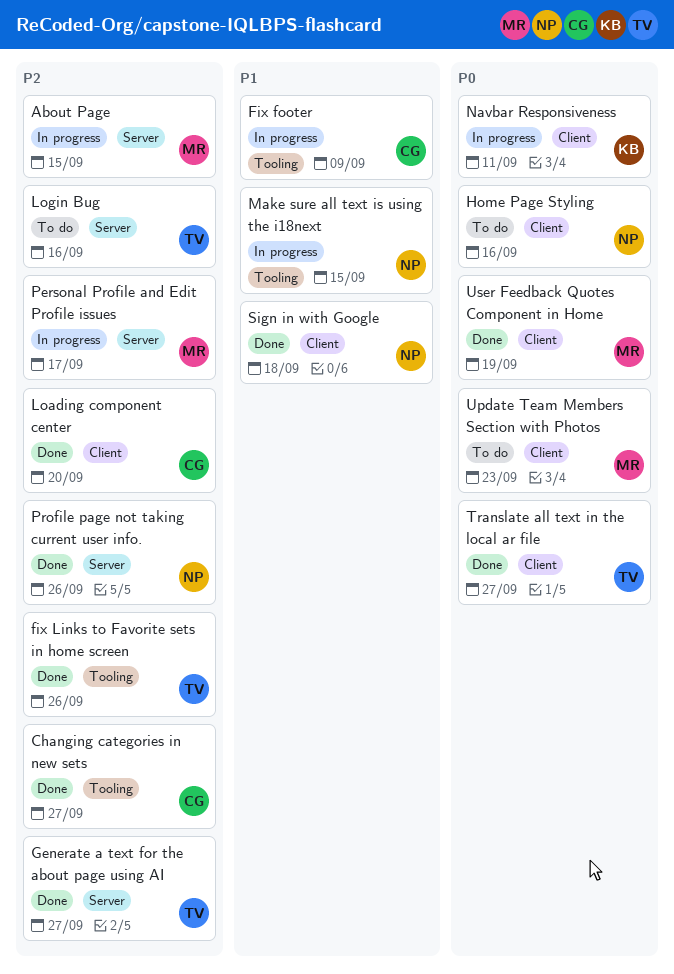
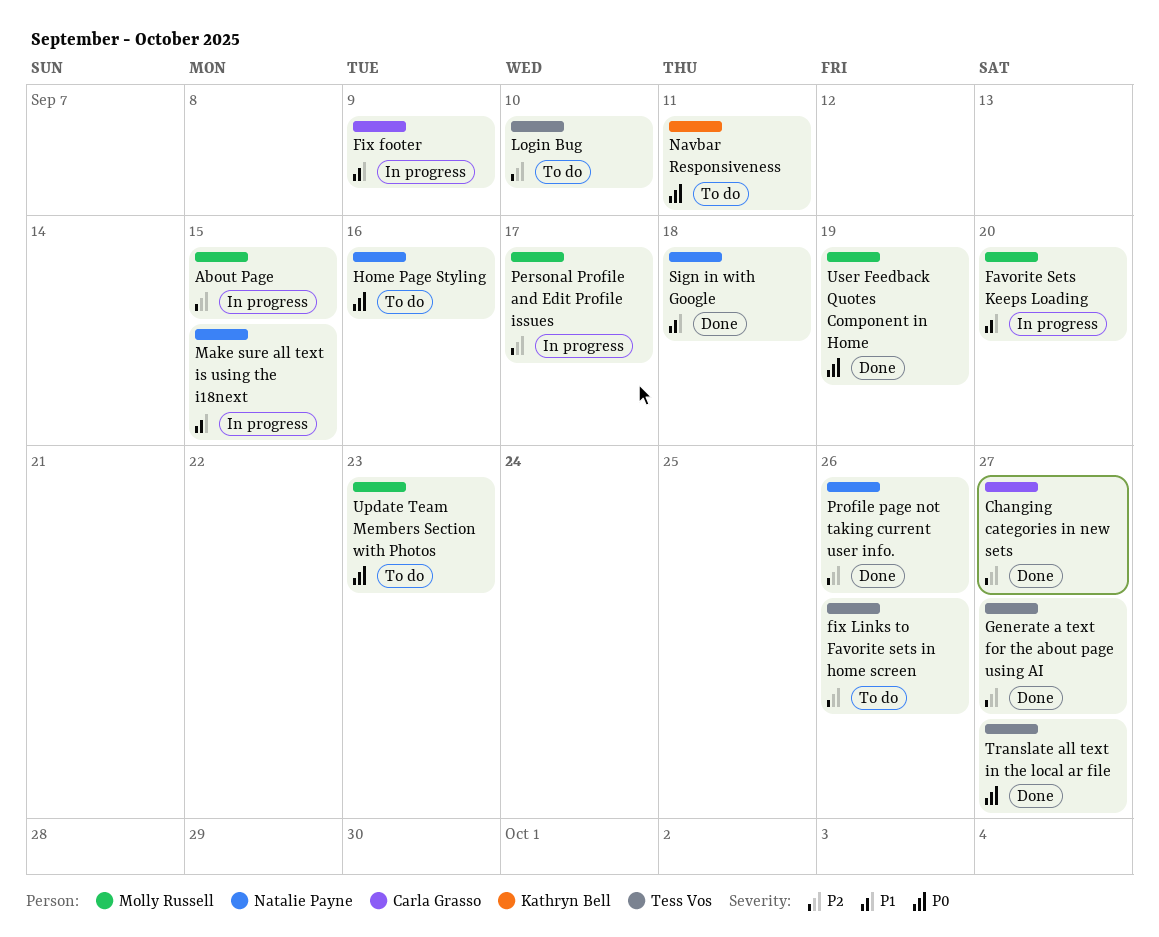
Favorite Sets Keeps Loading: none -> present
fix Links to Favorite sets in home screen, status: Done -> To do
Loading component center: present -> none
Login Bug, due: Sep 16 -> Sep 10
Navbar Responsiveness, status: In progress -> To do

